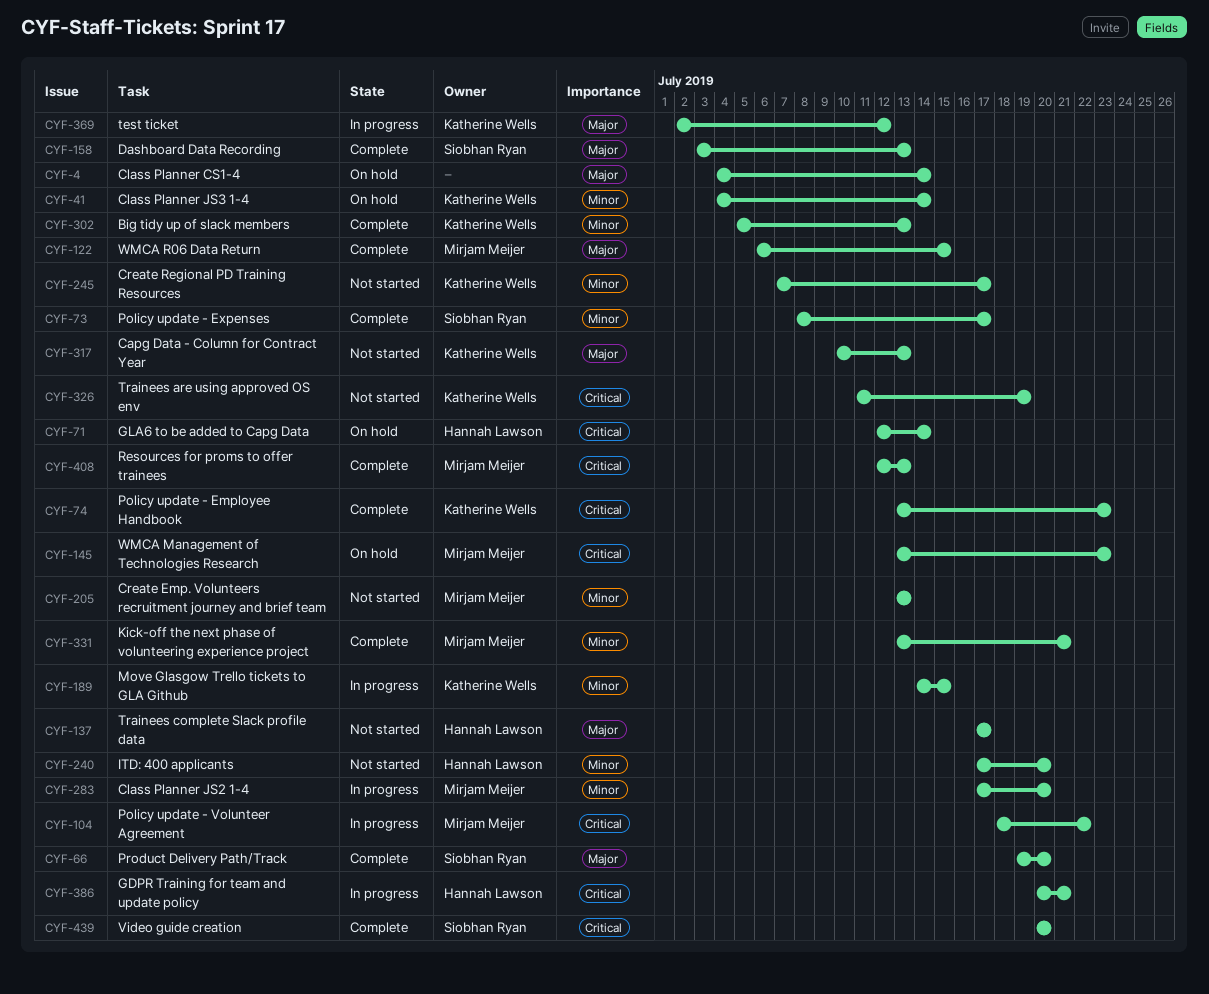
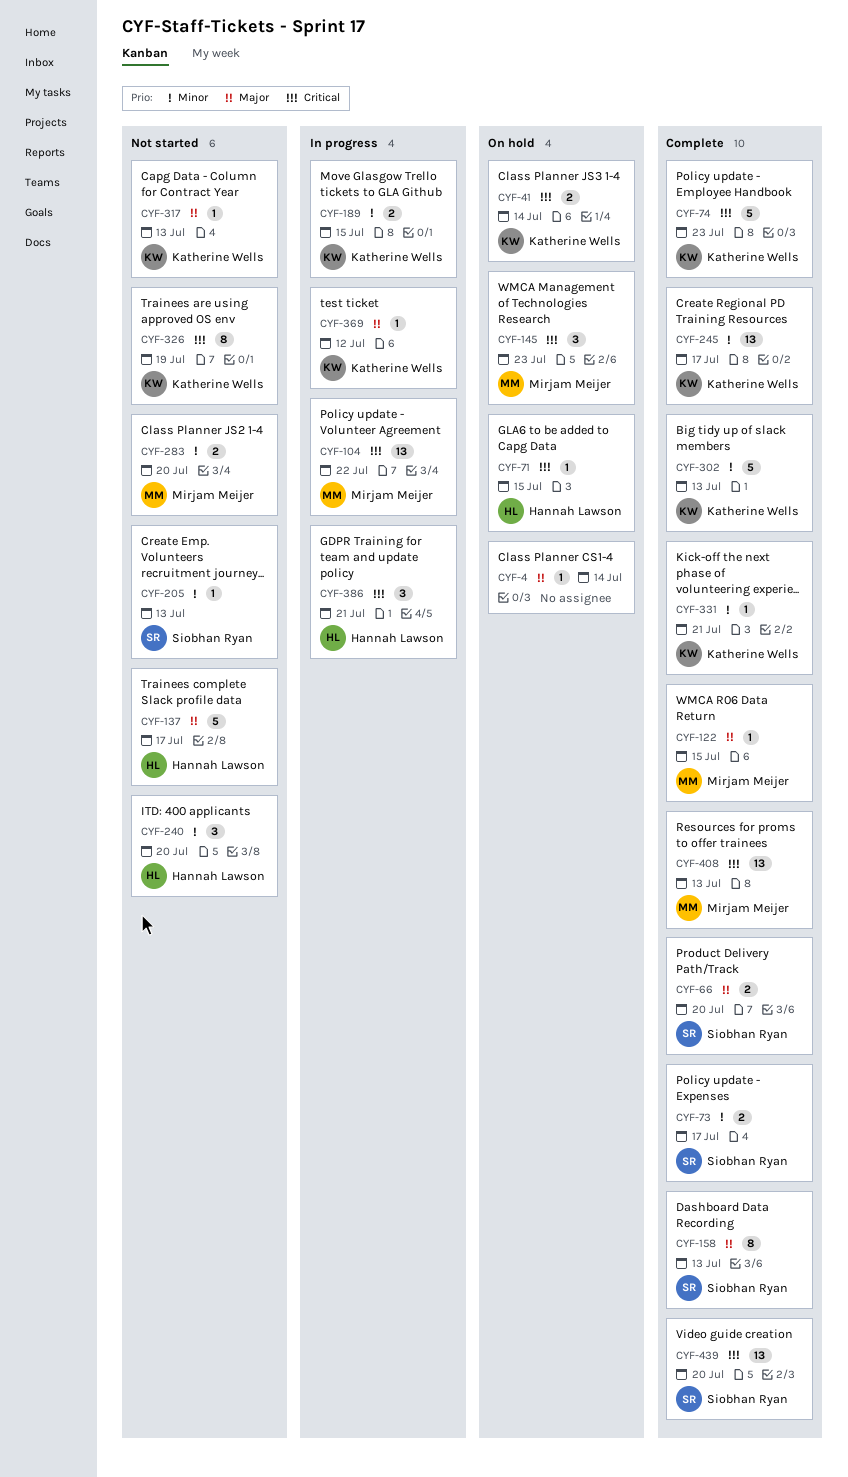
CYF-41, priority: Minor -> Critical
CYF-71, due: Jul 14 -> Jul 15
CYF-205, owner: Mirjam Meijer -> Siobhan Ryan
CYF-245, status: Not started -> Complete
CYF-283, status: In progress -> Not started
CYF-331, owner: Mirjam Meijer -> Katherine Wells

